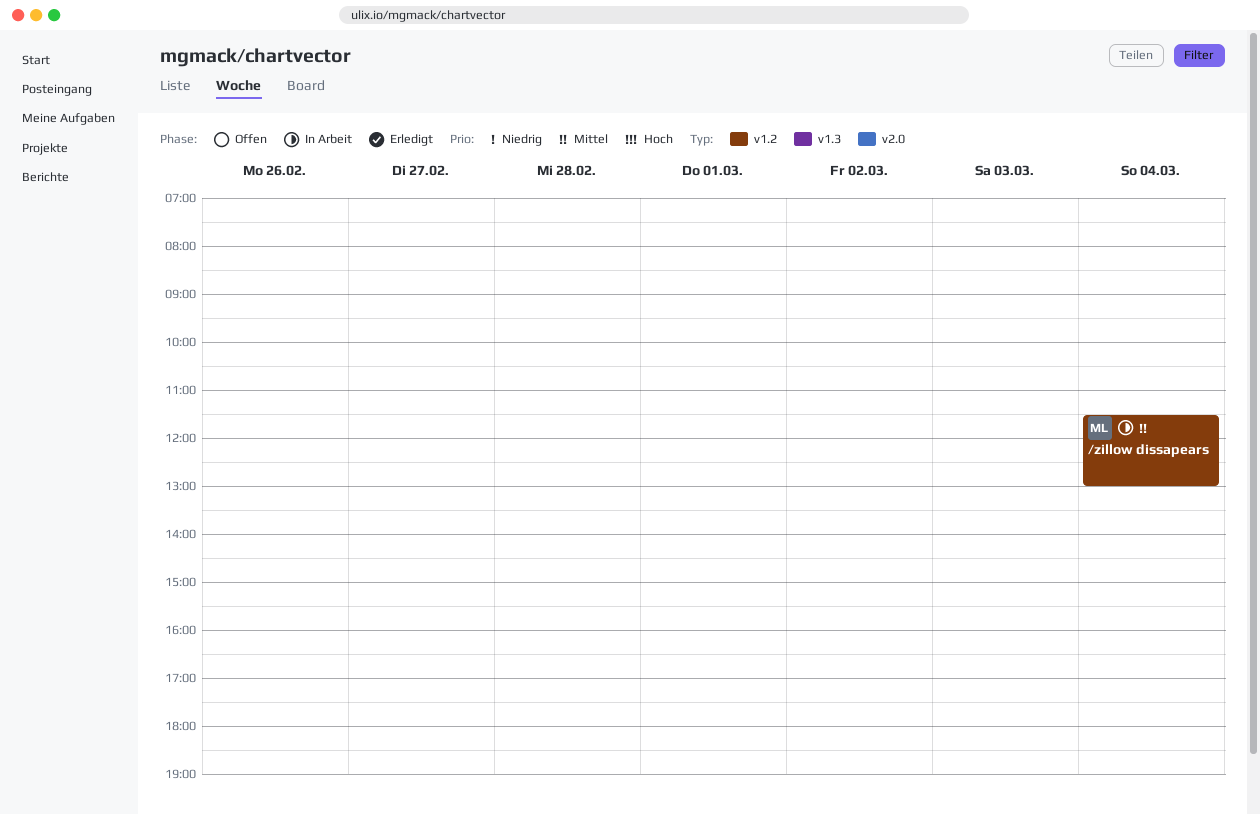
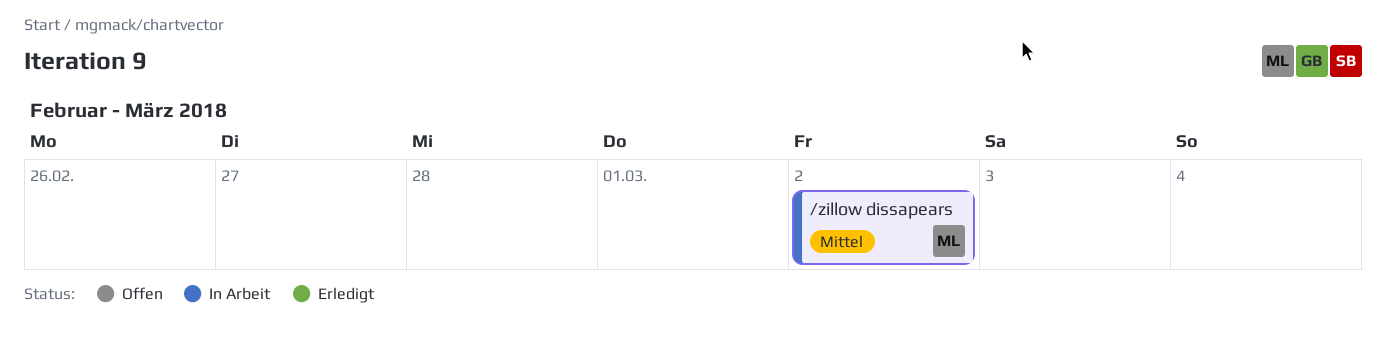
/zillow dissapears, day: Mar 4 -> Mar 2

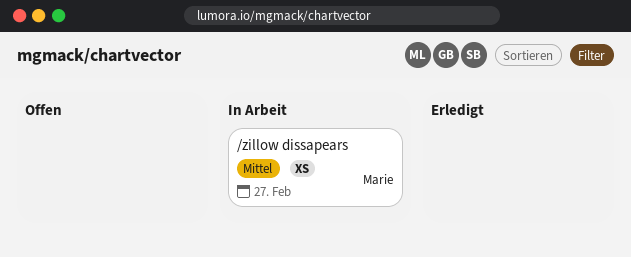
/zillow dissapears, day: Mar 2 -> Feb 27

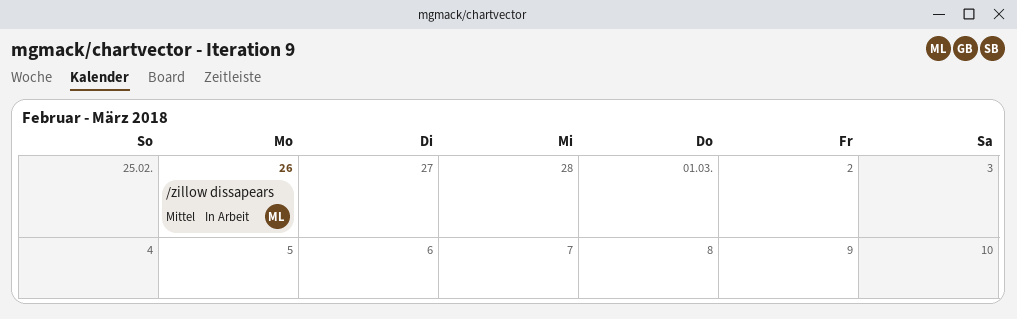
/zillow dissapears, day: Feb 27 -> Feb 26

